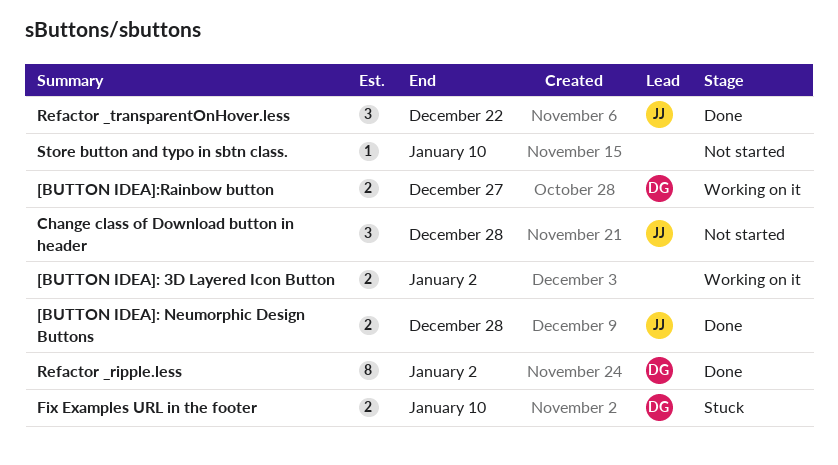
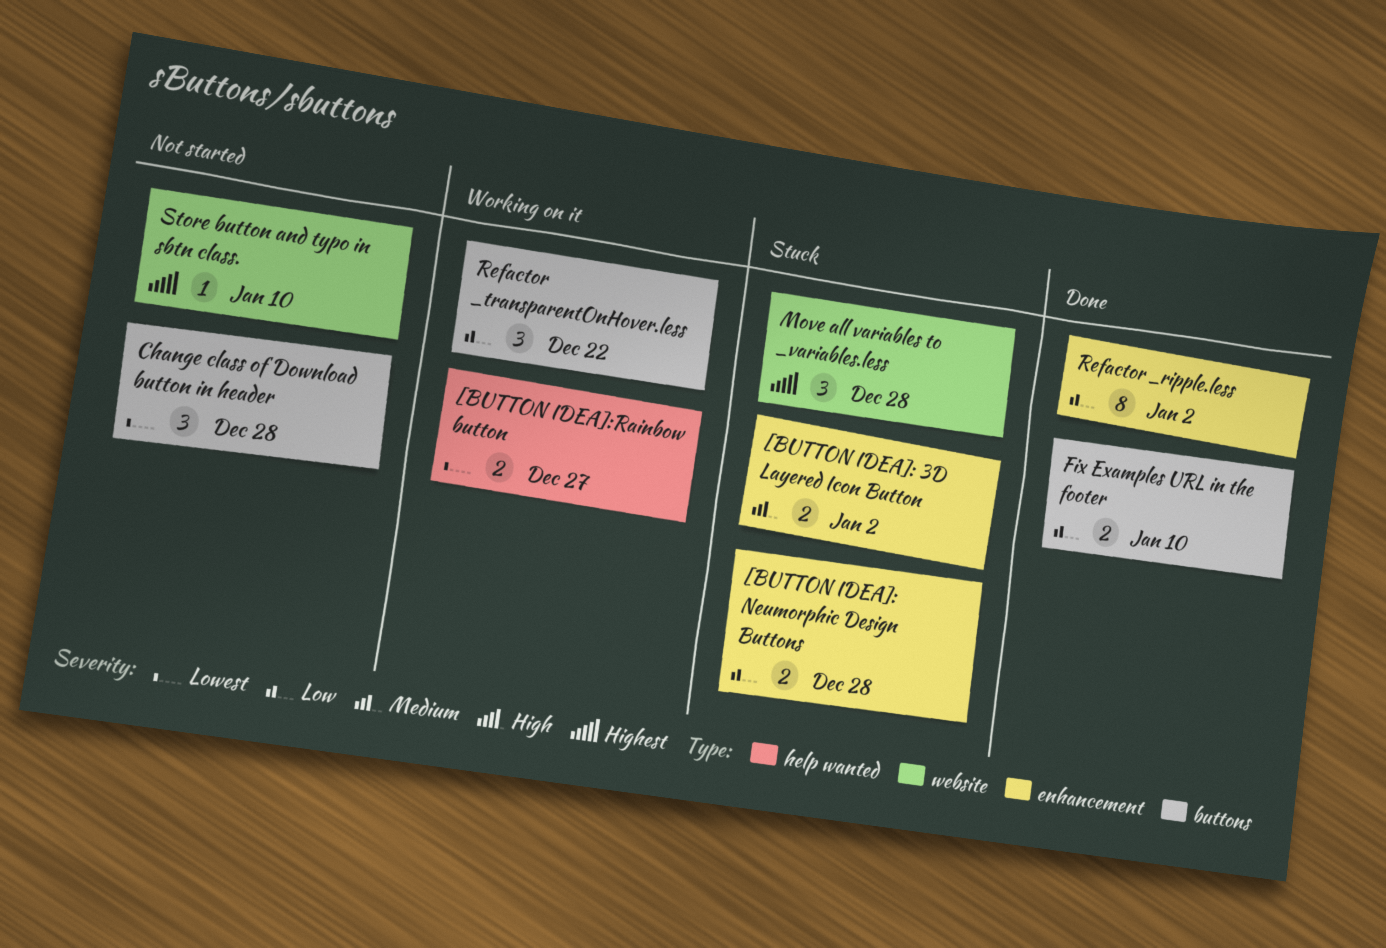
[BUTTON IDEA]: 3D Layered Icon Button, status: Working on it -> Stuck
[BUTTON IDEA]: Neumorphic Design Buttons, status: Done -> Stuck
Fix Examples URL in the footer, status: Stuck -> Done
Move all variables to _variables.less: none -> present
Refactor _transparentOnHover.less, status: Done -> Working on it

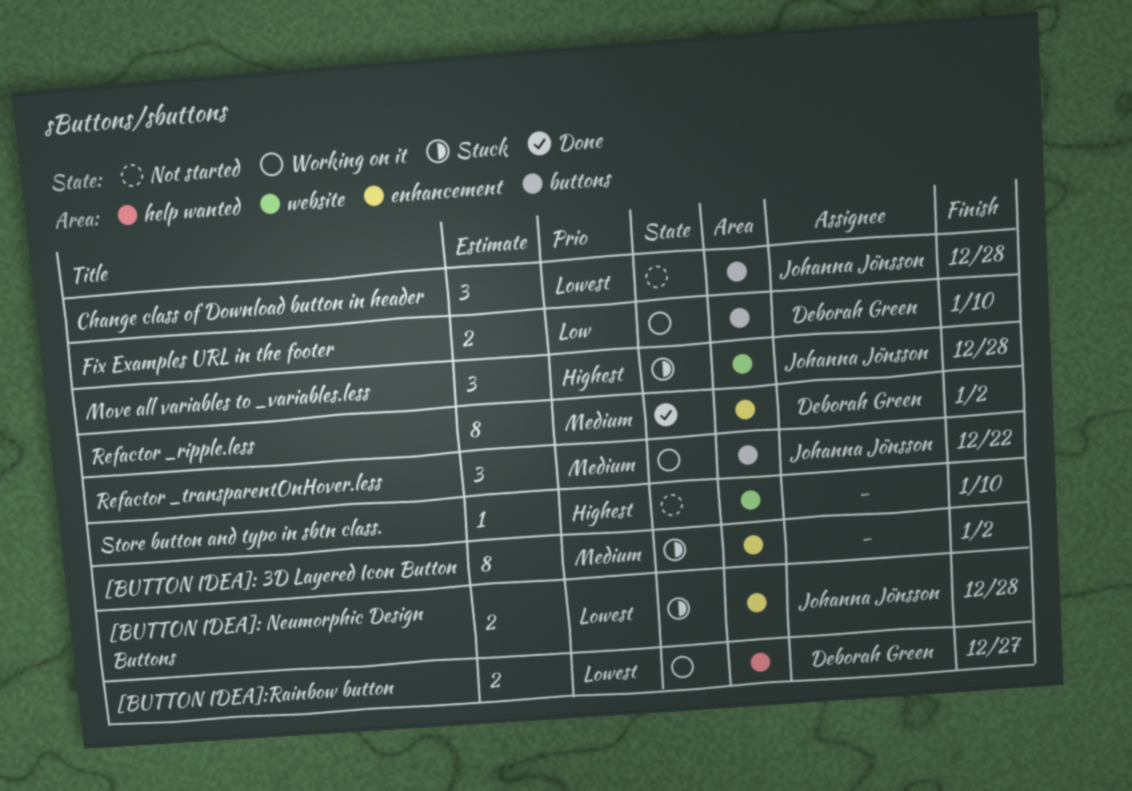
[BUTTON IDEA]: 3D Layered Icon Button, estimate: 2 -> 8
[BUTTON IDEA]: Neumorphic Design Buttons, priority: Low -> Lowest
Fix Examples URL in the footer, status: Done -> Working on it
Refactor _ripple.less, priority: Low -> Medium
Refactor _transparentOnHover.less, priority: Low -> Medium

